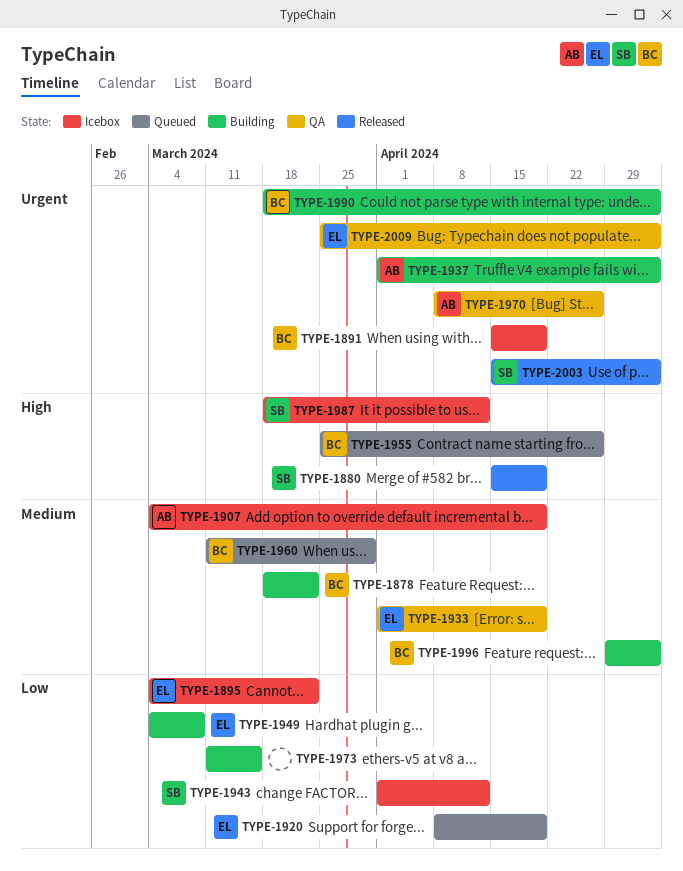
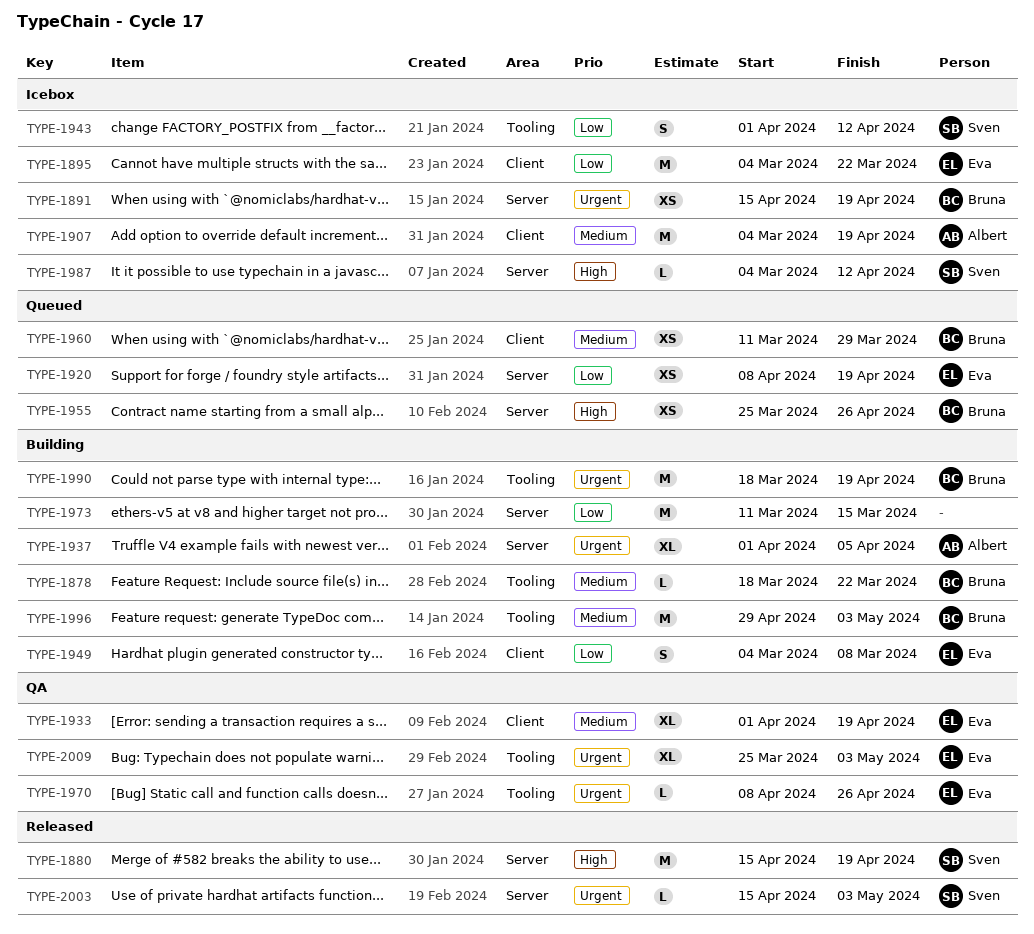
TYPE-1937, due: May 3 -> Apr 5
TYPE-1970, owner: Albert -> Eva
TYPE-1987, start: Mar 18 -> Mar 4
TYPE-1990, due: May 3 -> Apr 19

